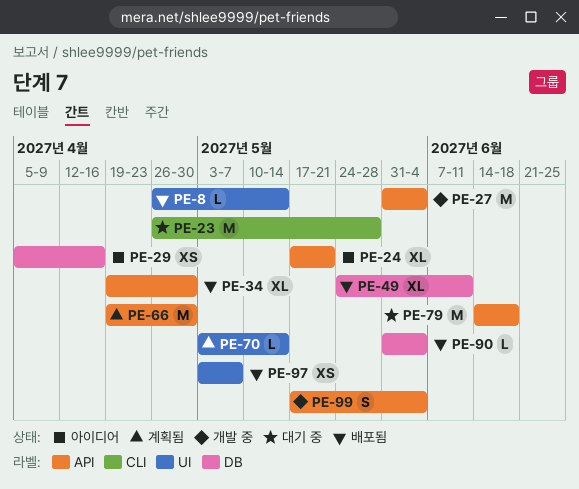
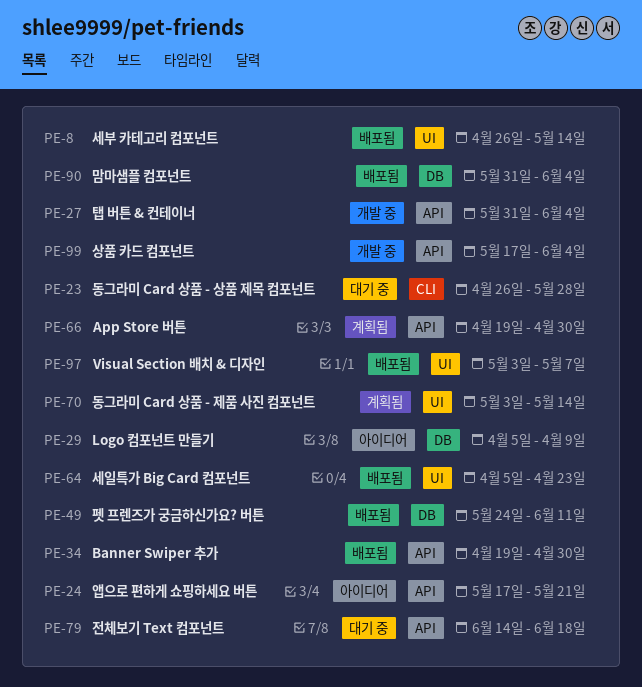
PE-29, due: Apr 16 -> Apr 9
PE-64: none -> present

